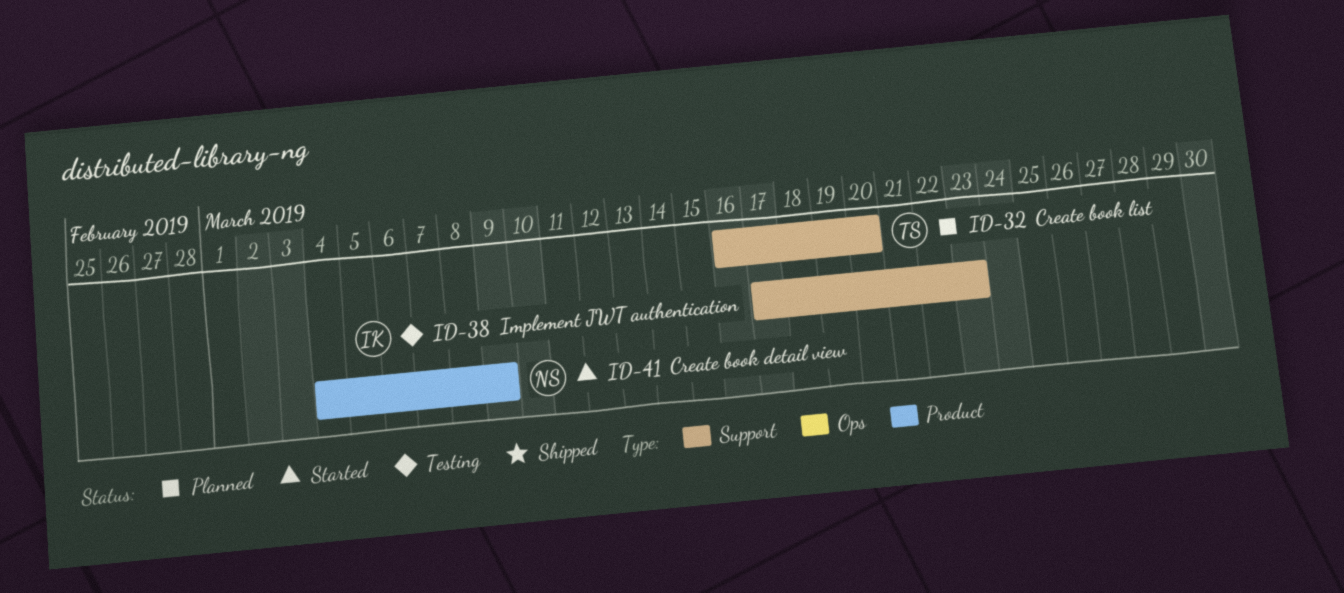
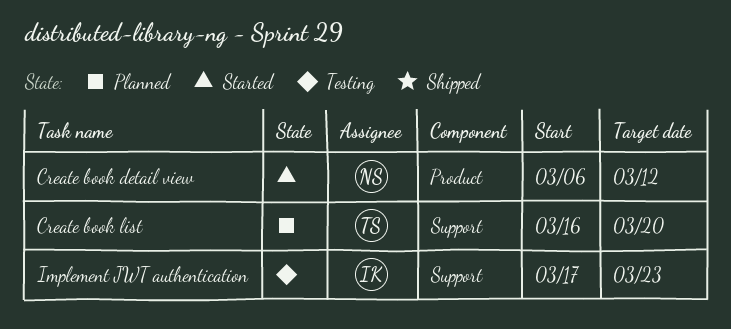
Create book detail view, start: Mar 4 -> Mar 6
Create book detail view, due: Mar 9 -> Mar 12

